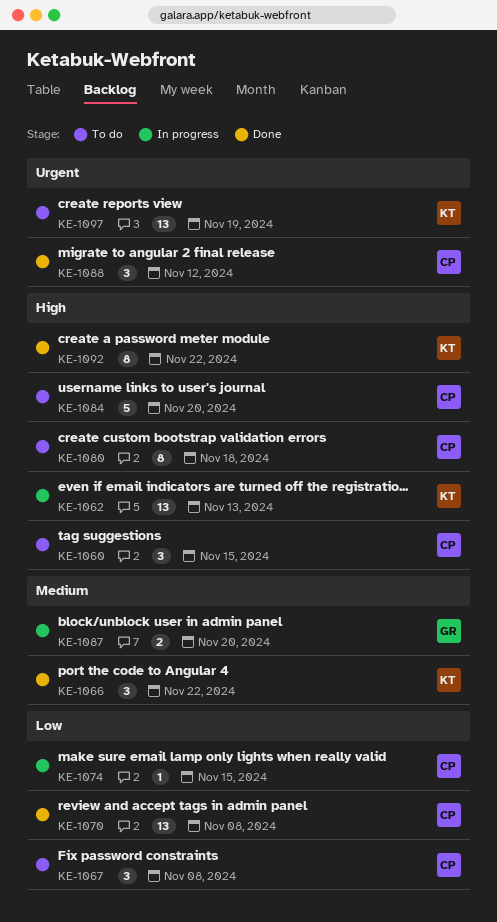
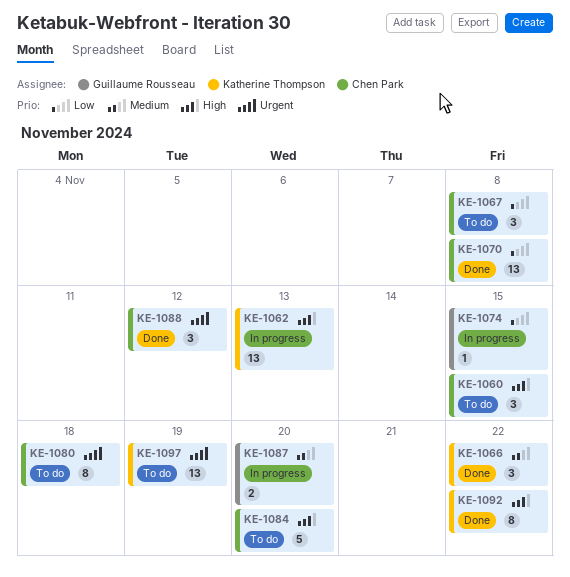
KE-1074, owner: Chen Park -> Guillaume Rousseau
KE-1080, priority: High -> Urgent

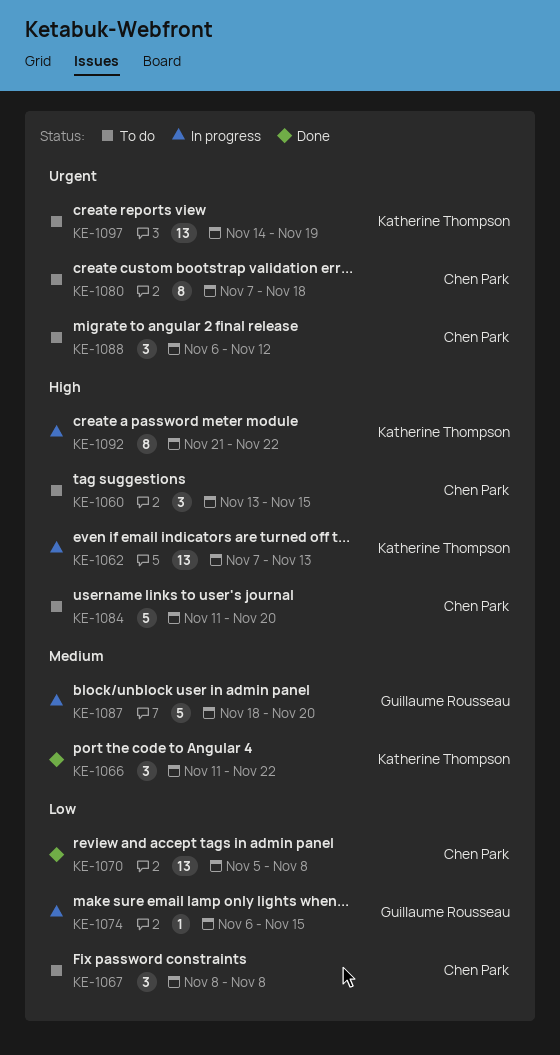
KE-1087, estimate: 2 -> 5
KE-1088, status: Done -> To do
KE-1092, status: Done -> In progress

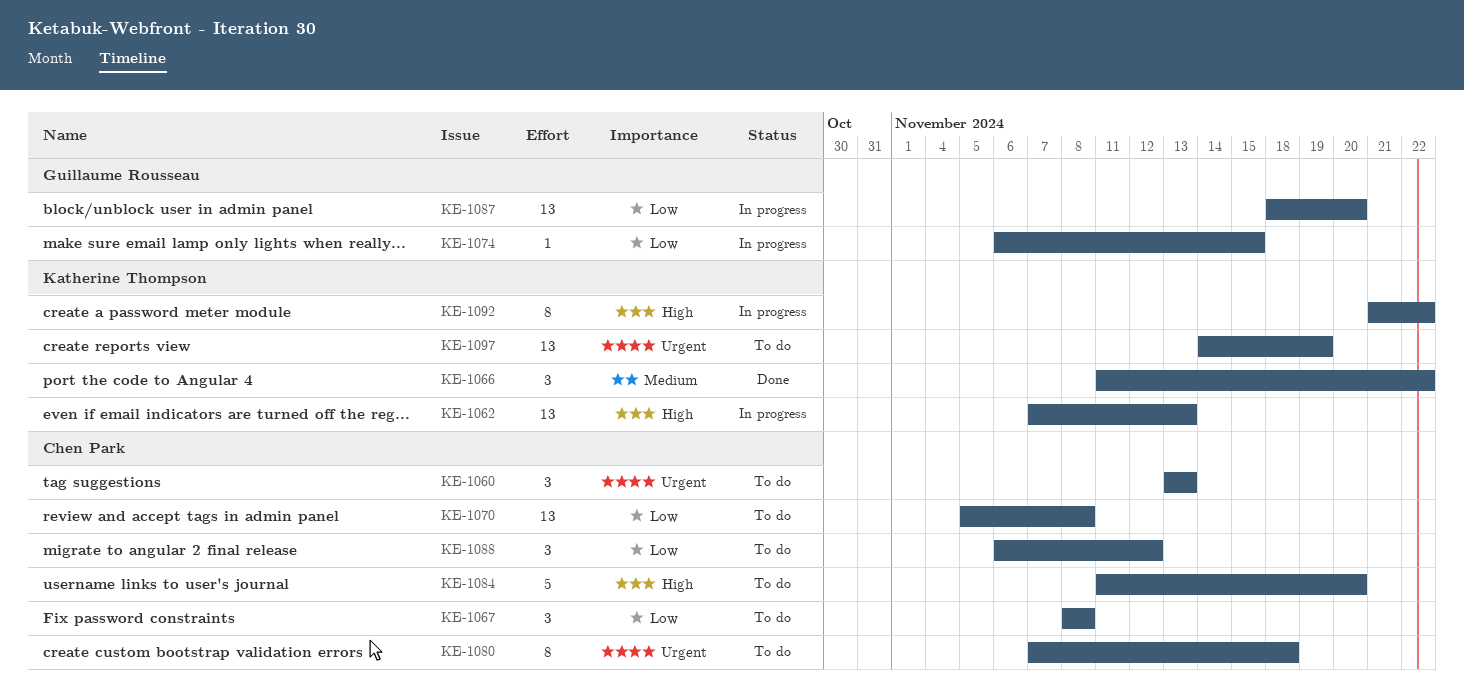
KE-1060, priority: High -> Urgent
KE-1060, due: Nov 15 -> Nov 13
KE-1070, status: Done -> To do
KE-1087, priority: Medium -> Low
KE-1087, estimate: 5 -> 13
KE-1088, priority: Urgent -> Low

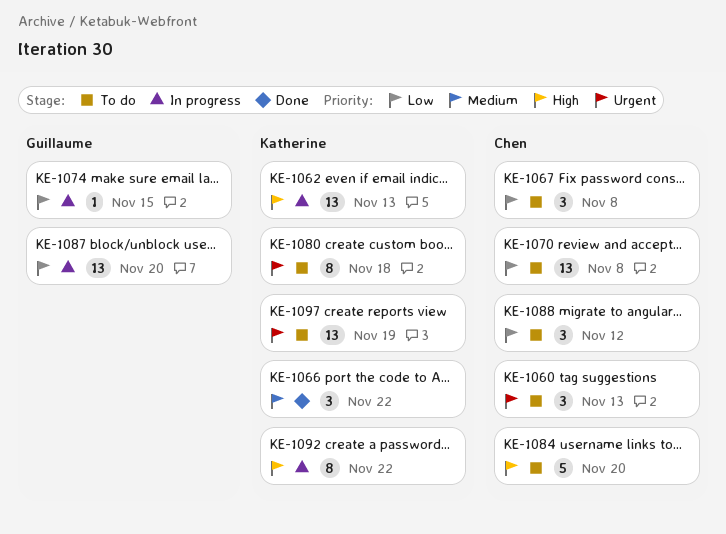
KE-1080, owner: Chen Park -> Katherine Thompson

